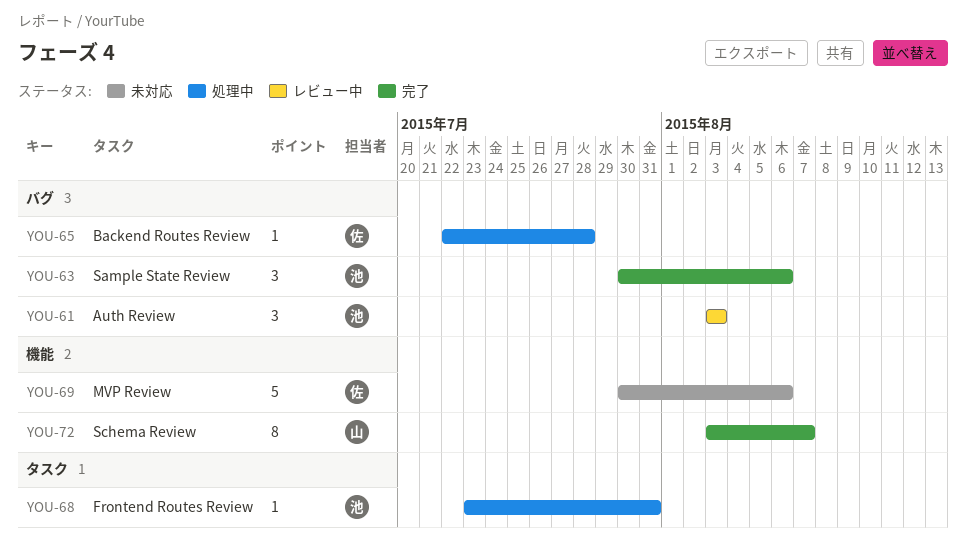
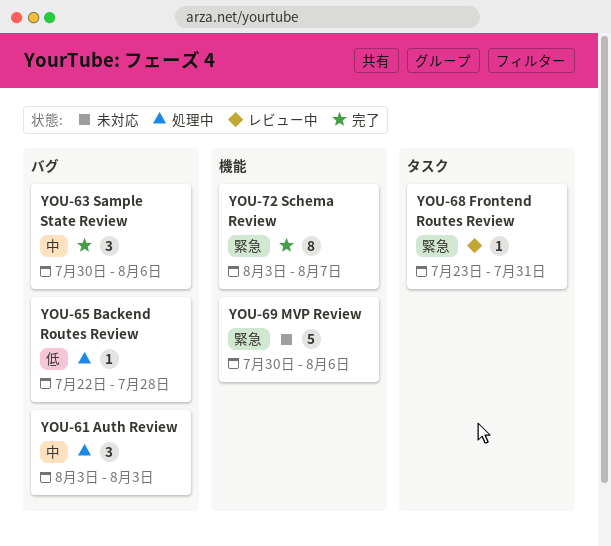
YOU-61, status: レビュー中 -> 処理中
YOU-68, status: 処理中 -> レビュー中

